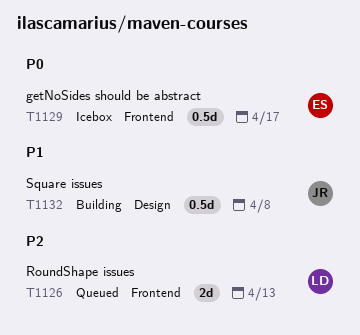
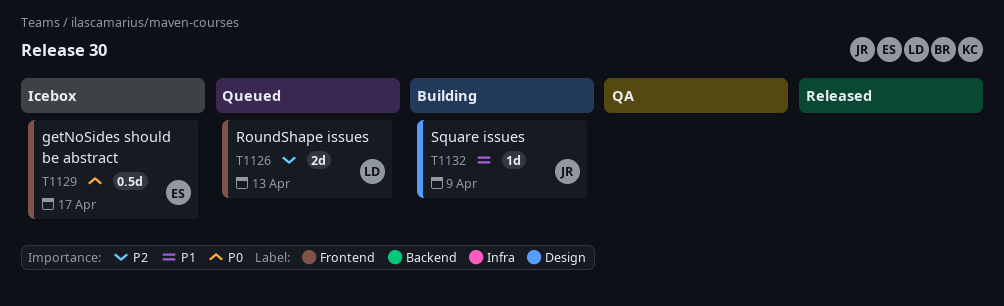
T1132, estimate: 0.5d -> 1d
T1132, due: Apr 8 -> Apr 9

